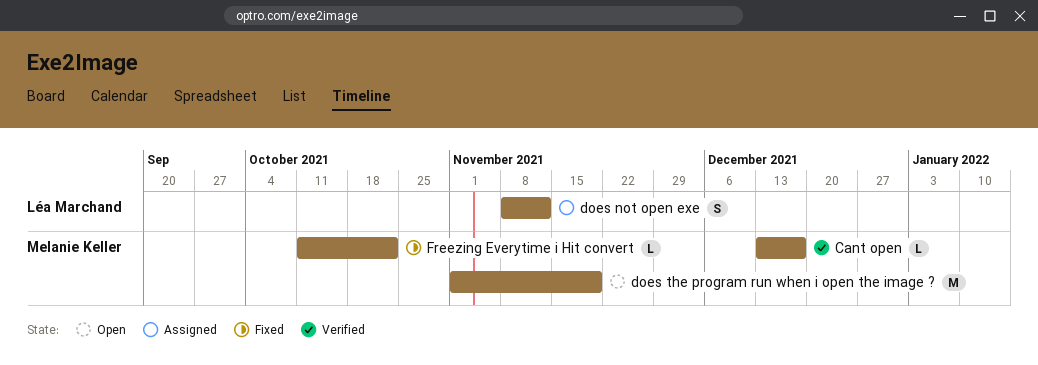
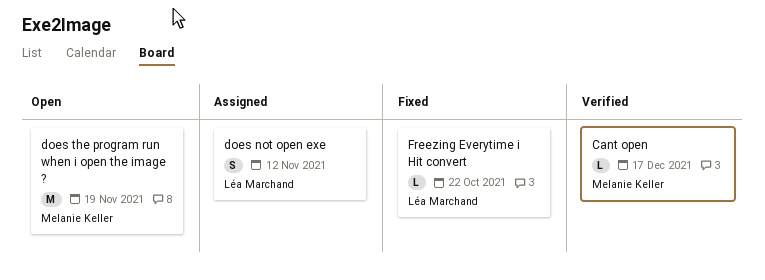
Freezing Everytime i Hit convert, owner: Melanie Keller -> Léa Marchand

